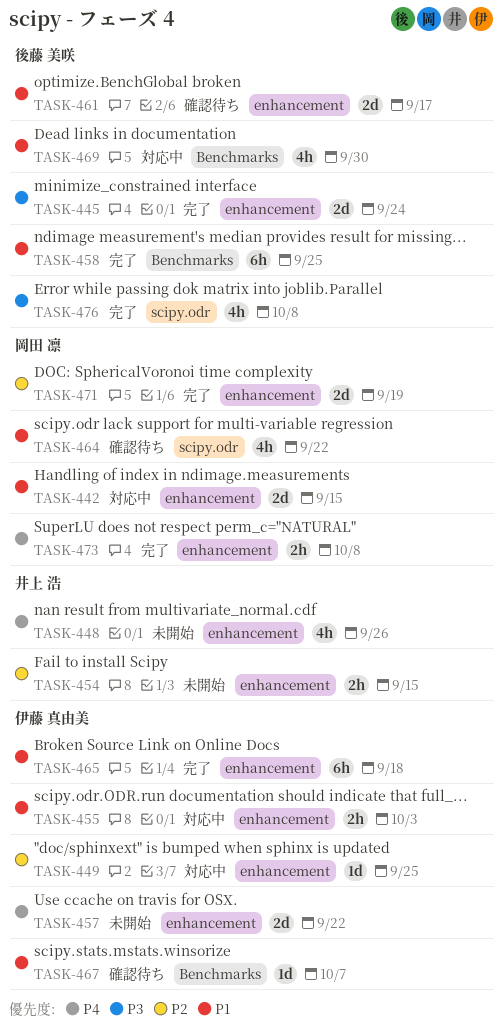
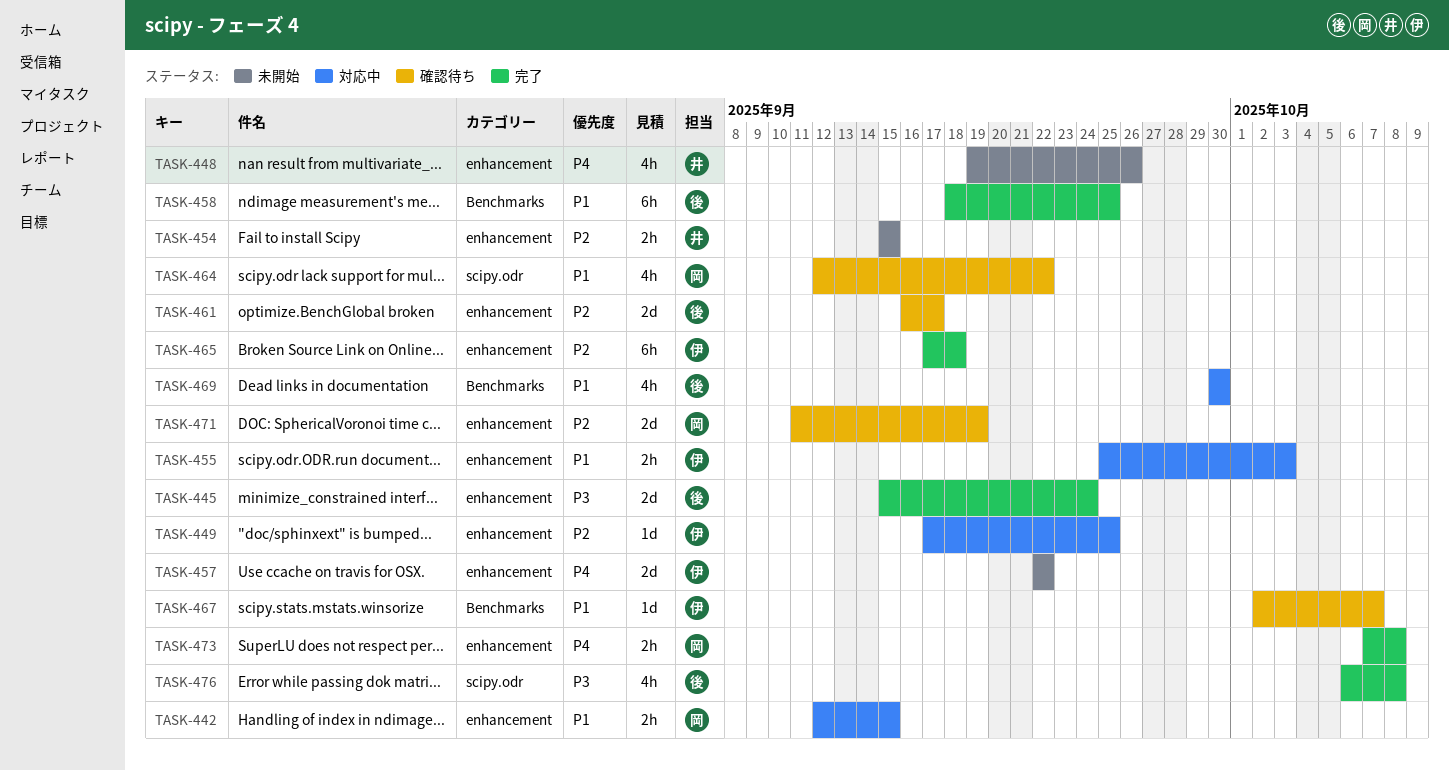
TASK-442, estimate: 2d -> 2h
TASK-461, priority: P1 -> P2
TASK-465, priority: P1 -> P2
TASK-471, status: 完了 -> 確認待ち

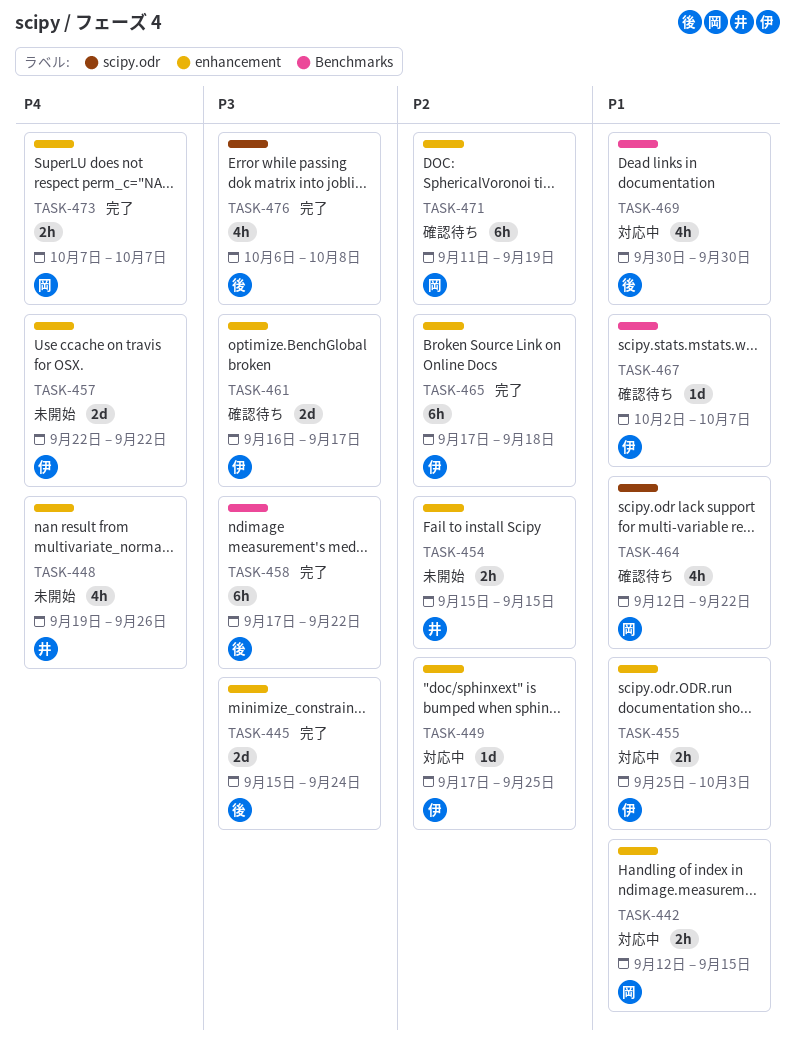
TASK-458, priority: P1 -> P3
TASK-458, start: Sep 18 -> Sep 17
TASK-458, due: Sep 25 -> Sep 22
TASK-461, owner: 後 -> 伊
TASK-461, priority: P2 -> P3
TASK-471, estimate: 2d -> 6h
TASK-473, due: Oct 8 -> Oct 7

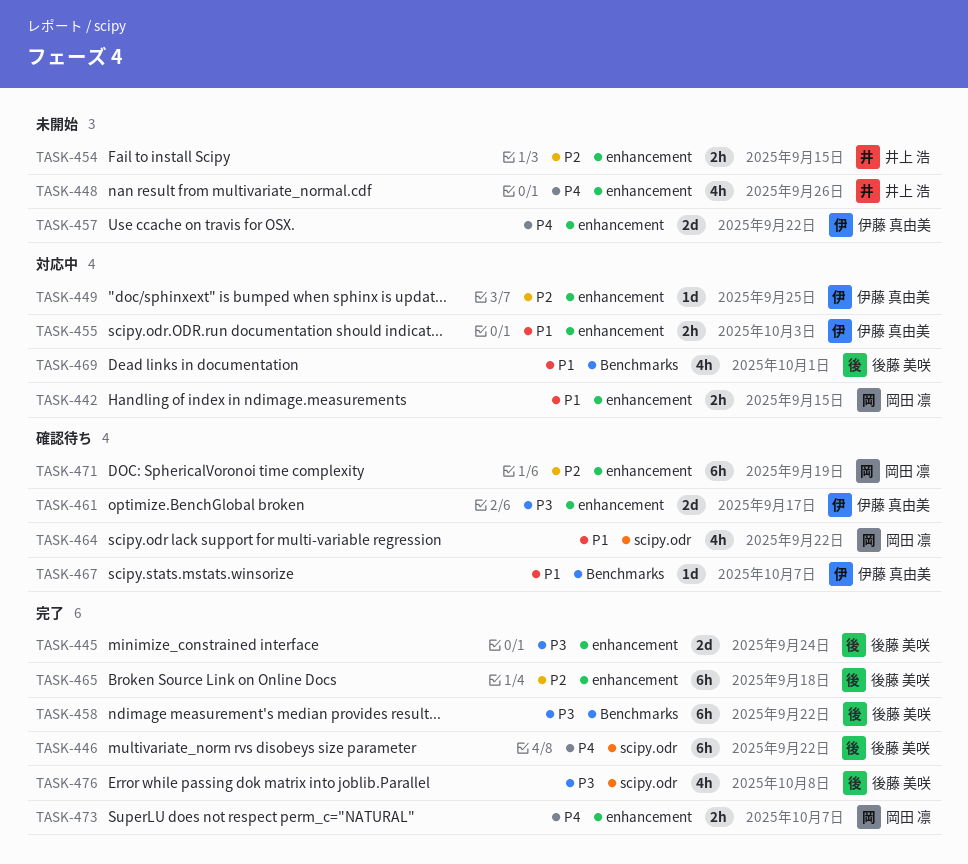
TASK-446: none -> present
TASK-465, owner: 伊藤 真由美 -> 後藤 美咲
TASK-469, due: Sep 30 -> Oct 1

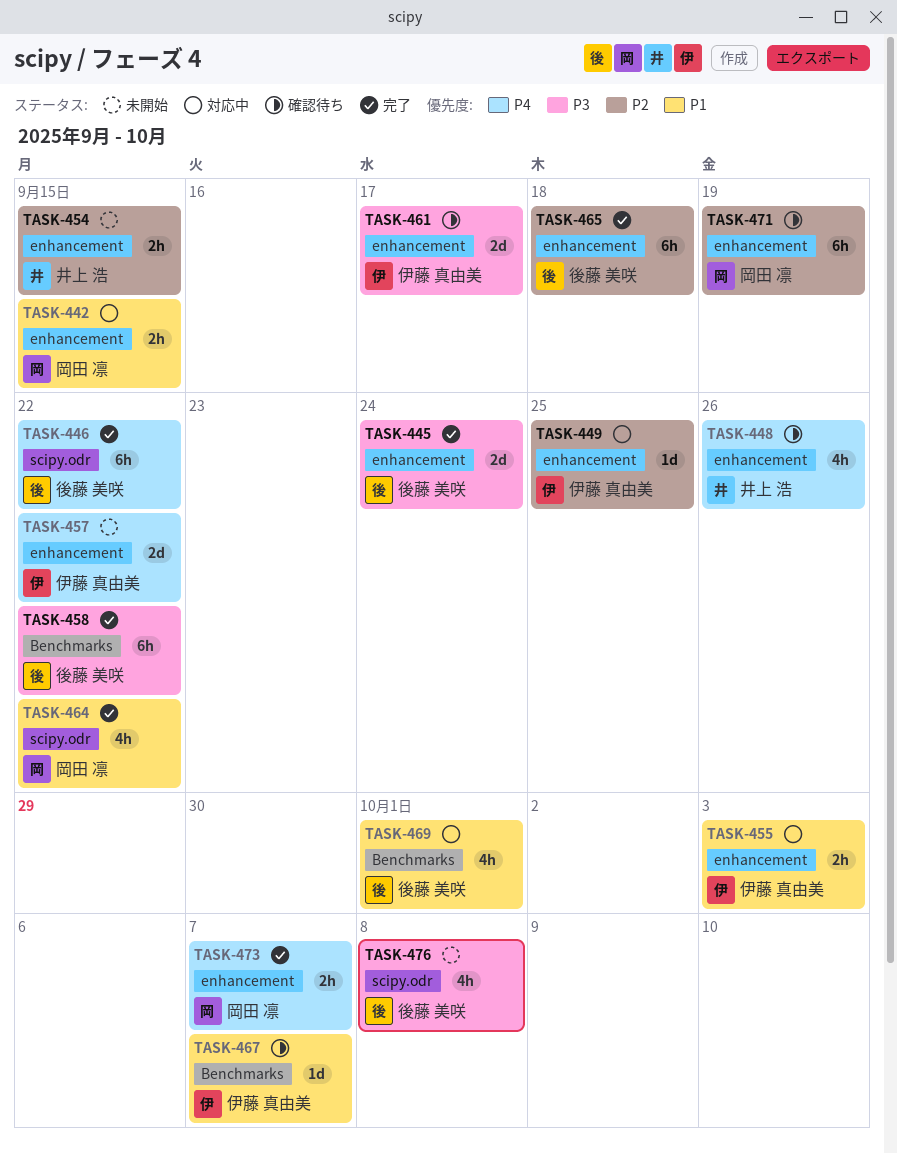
TASK-448, status: 未開始 -> 確認待ち
TASK-464, status: 確認待ち -> 完了
TASK-476, status: 完了 -> 未開始

